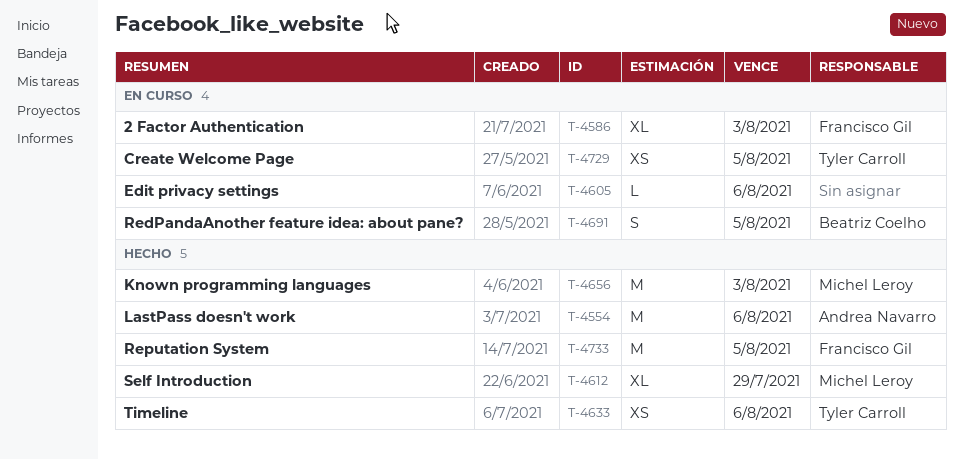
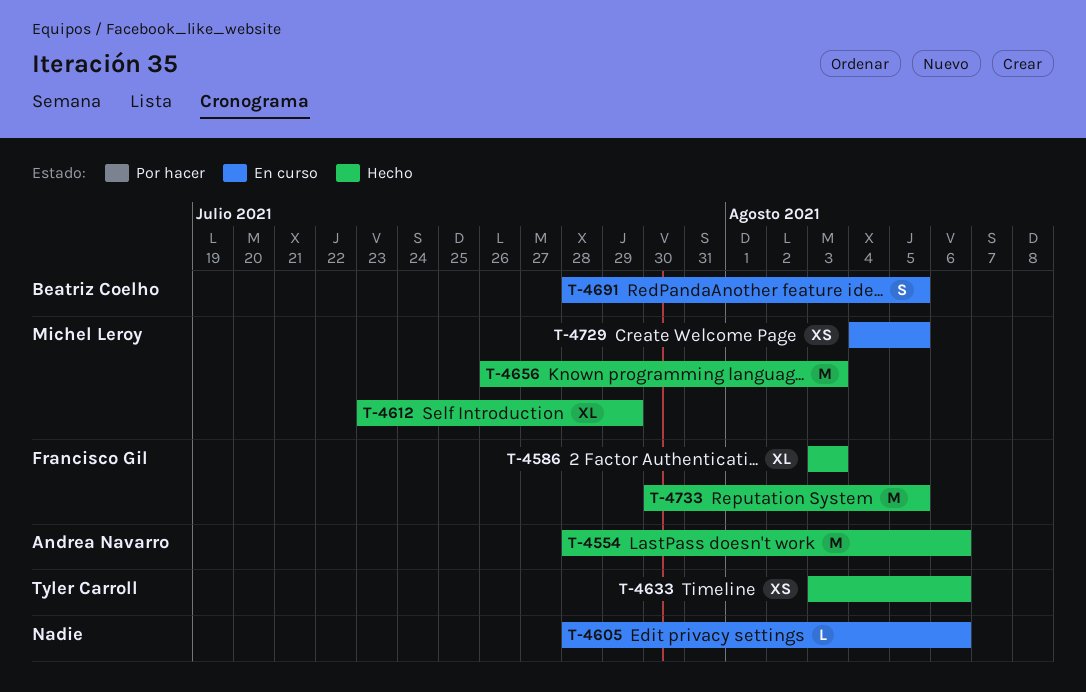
T-4586, status: En curso -> Hecho
T-4729, owner: Tyler Carroll -> Michel Leroy

